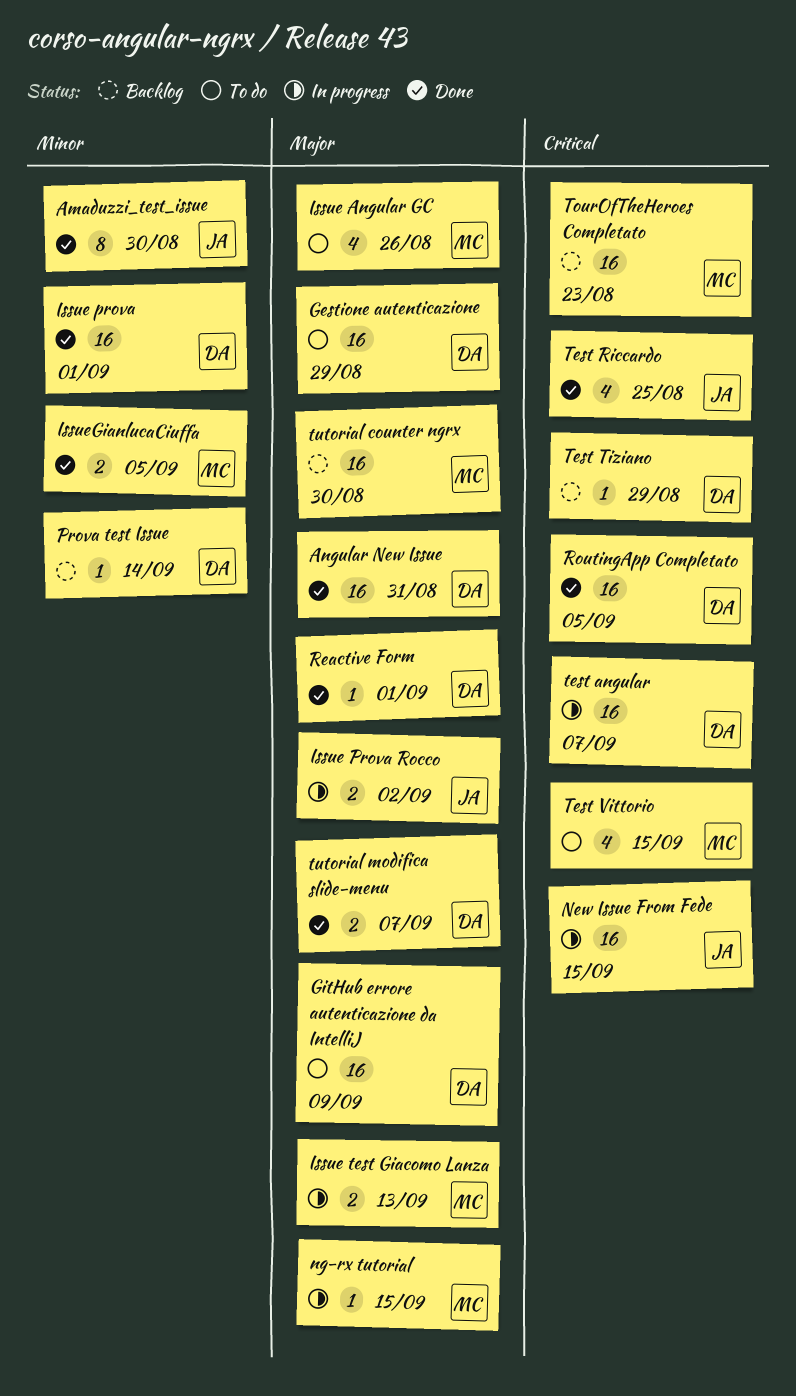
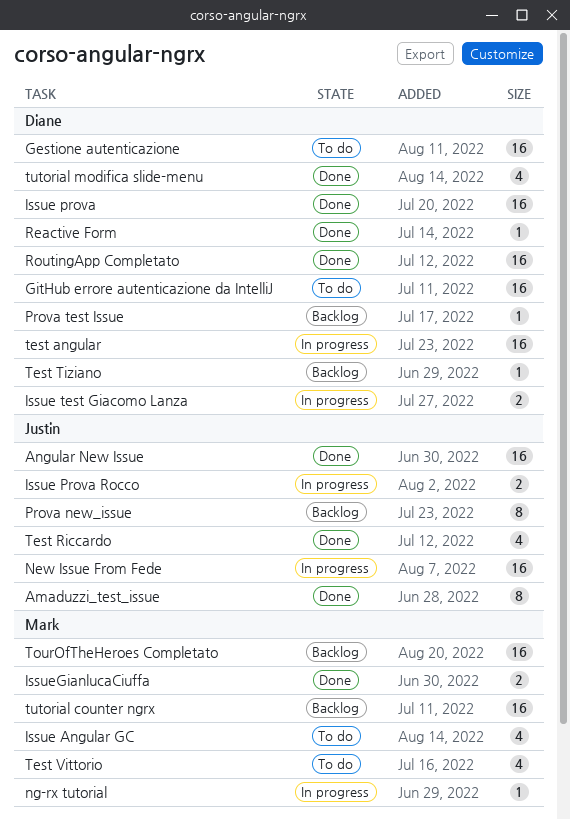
Angular New Issue, owner: Diane -> Justin
Issue test Giacomo Lanza, owner: Mark -> Diane
Prova new_issue: none -> present
tutorial modifica slide-menu, estimate: 2 -> 4

